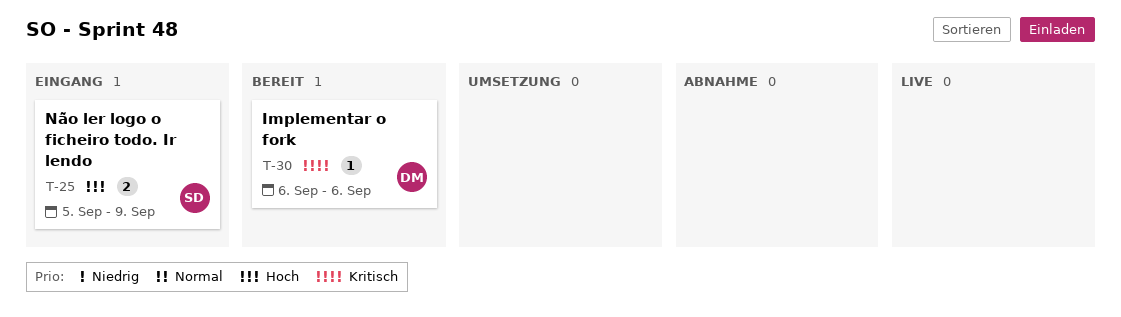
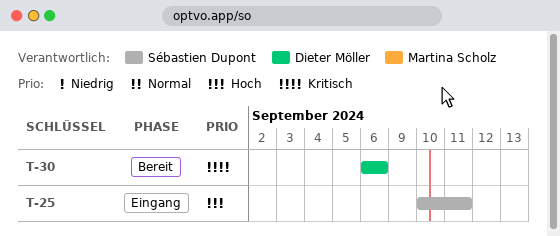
T-25, start: Sep 5 -> Sep 10
T-25, due: Sep 9 -> Sep 11

